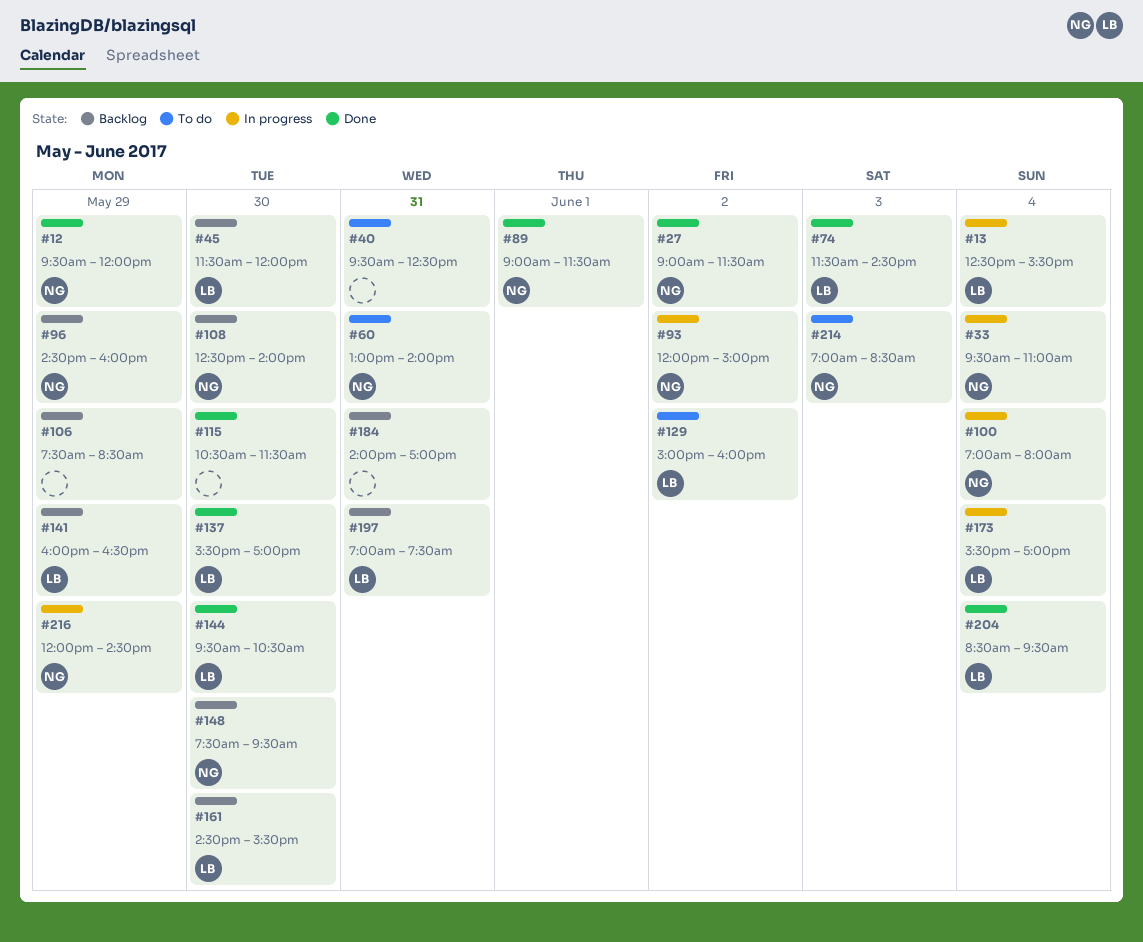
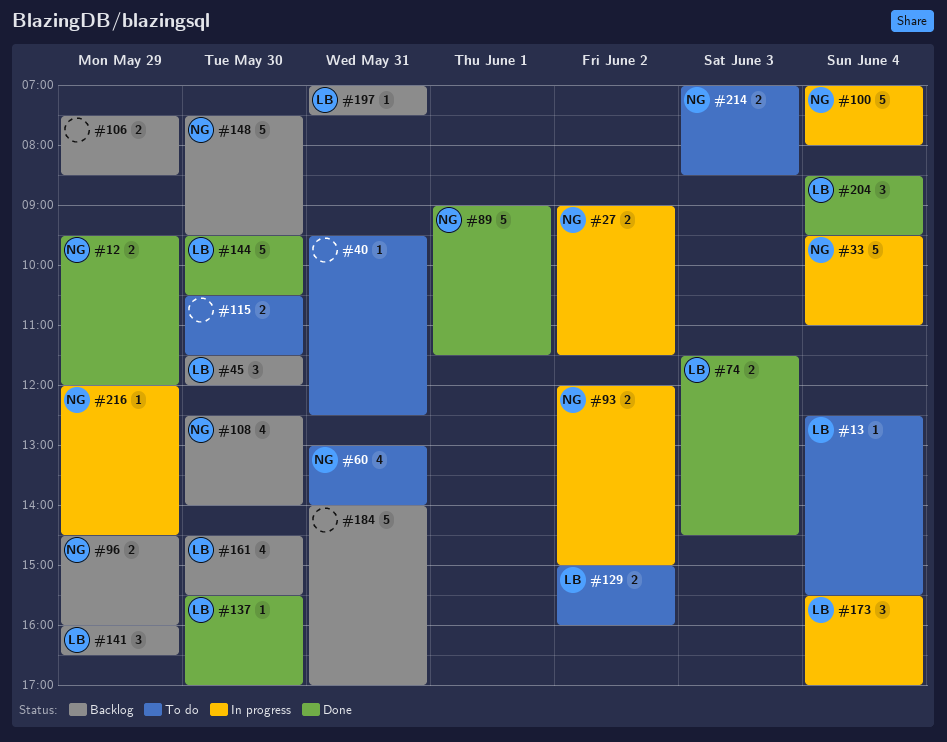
#13, status: In progress -> To do
#27, status: Done -> In progress
#115, status: Done -> To do

